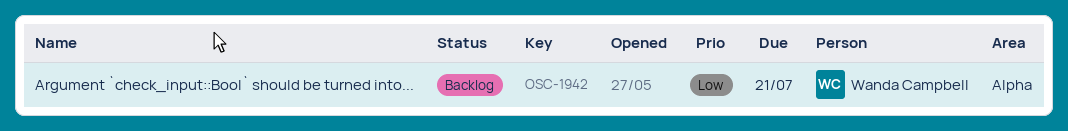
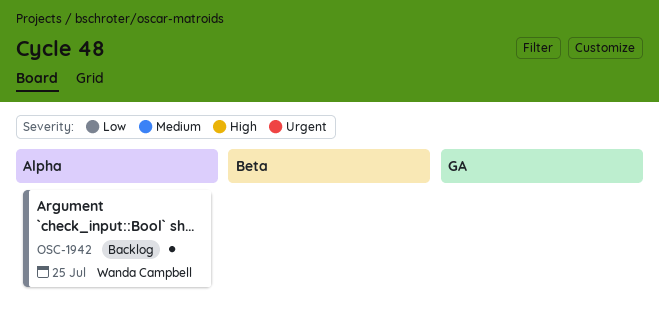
OSC-1942, due: Jul 21 -> Jul 25

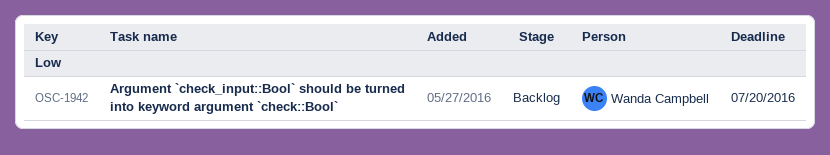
OSC-1942, due: Jul 25 -> Jul 20

